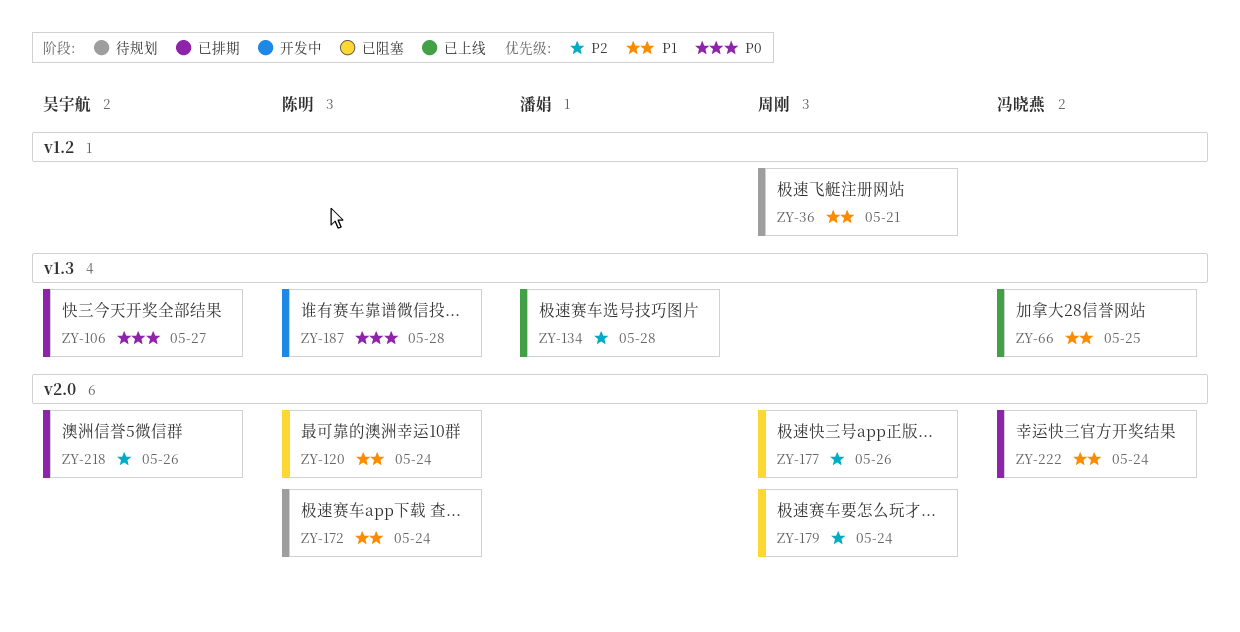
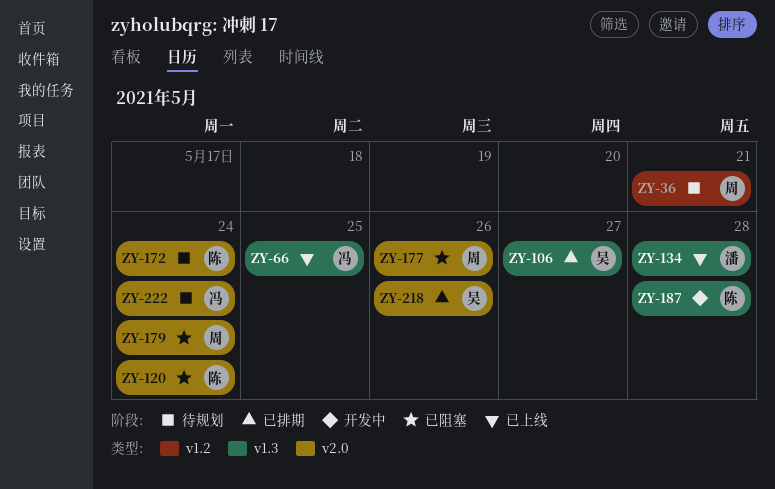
ZY-222, status: 已排期 -> 待规划

